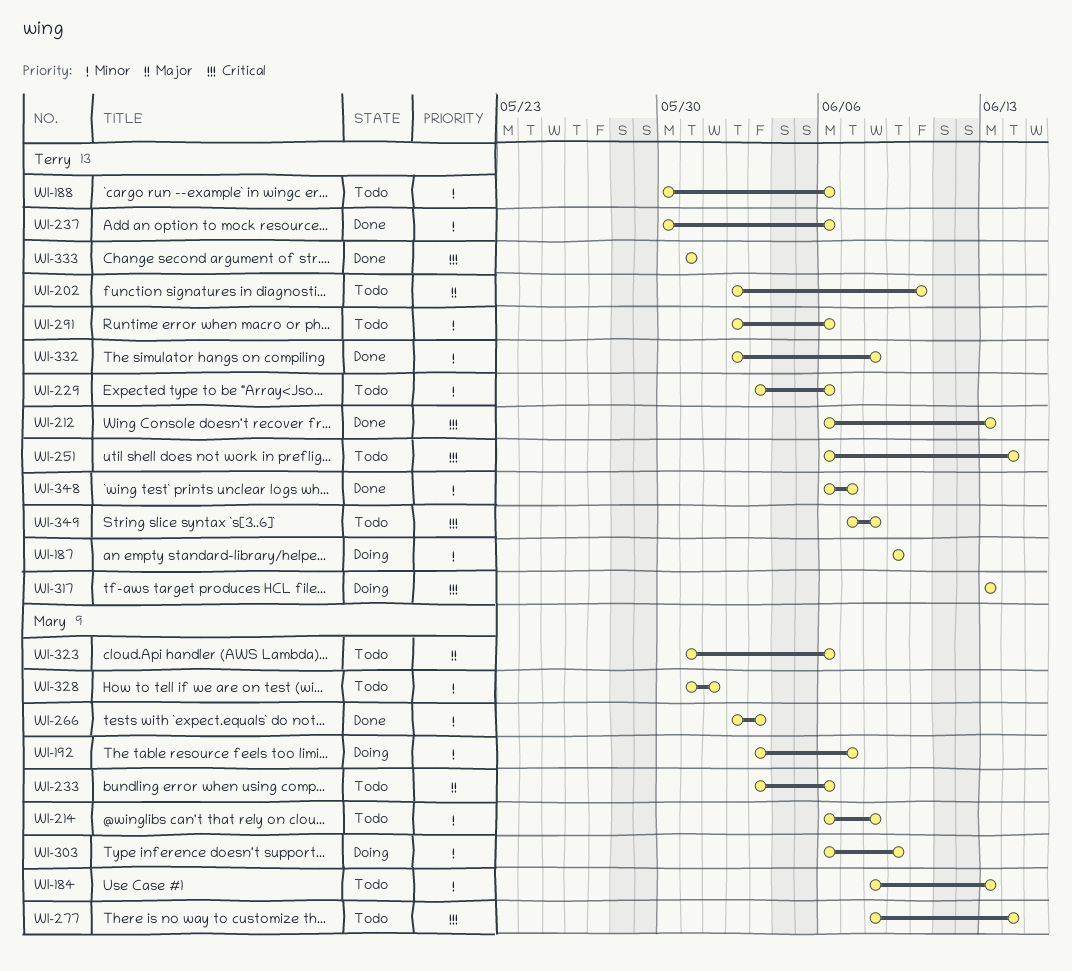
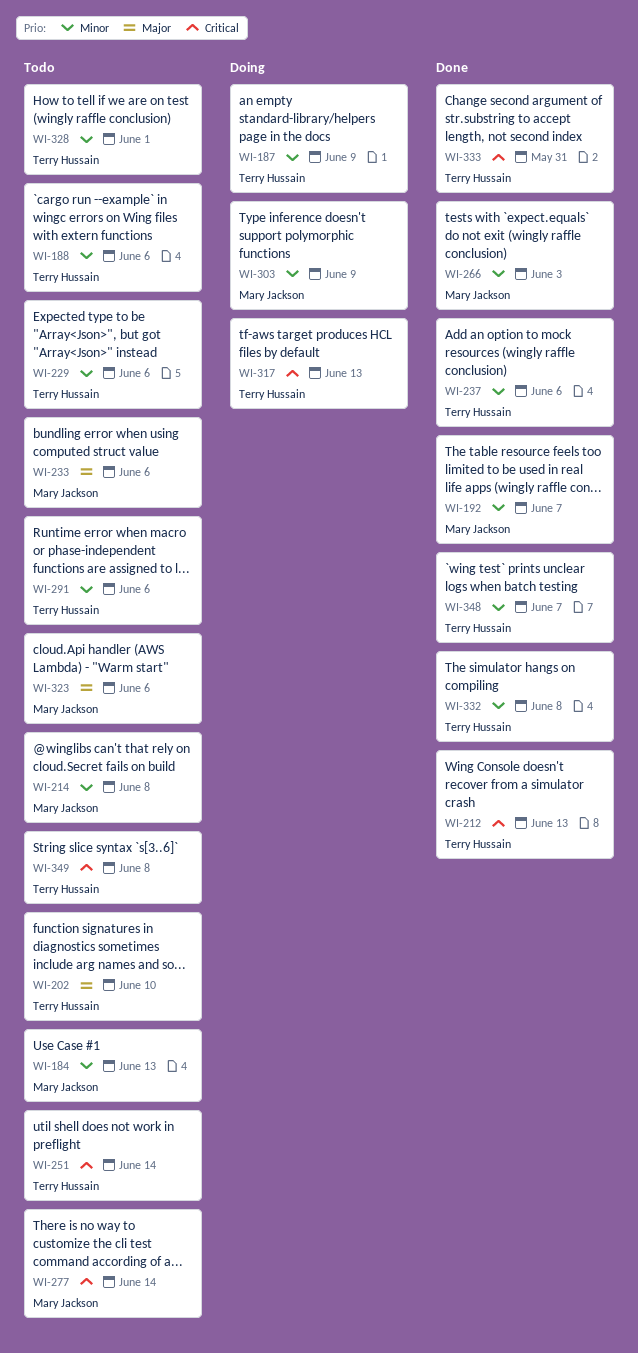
WI-192, status: Doing -> Done
WI-328, owner: Mary Jackson -> Terry Hussain

